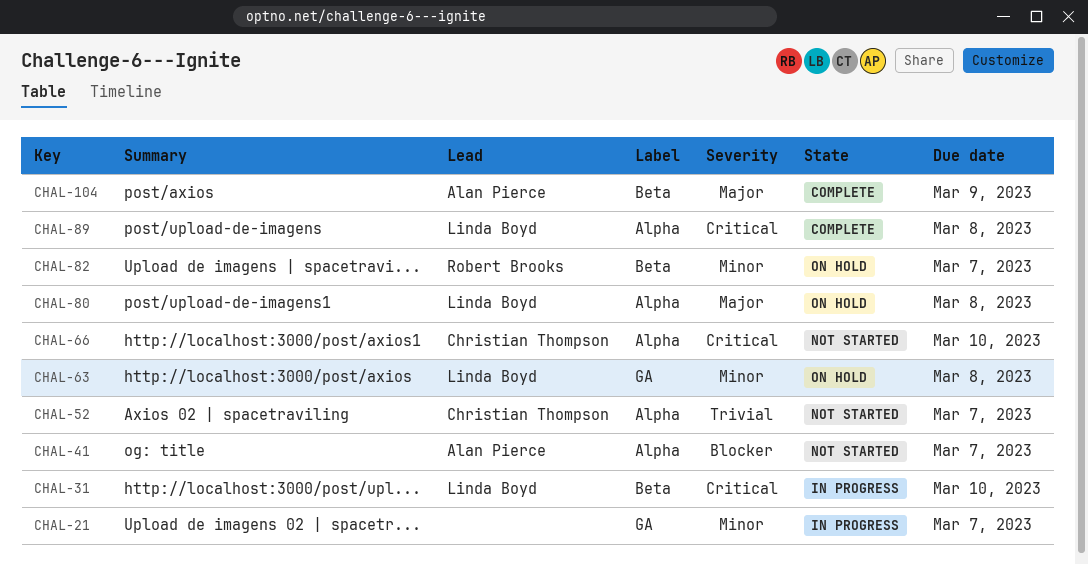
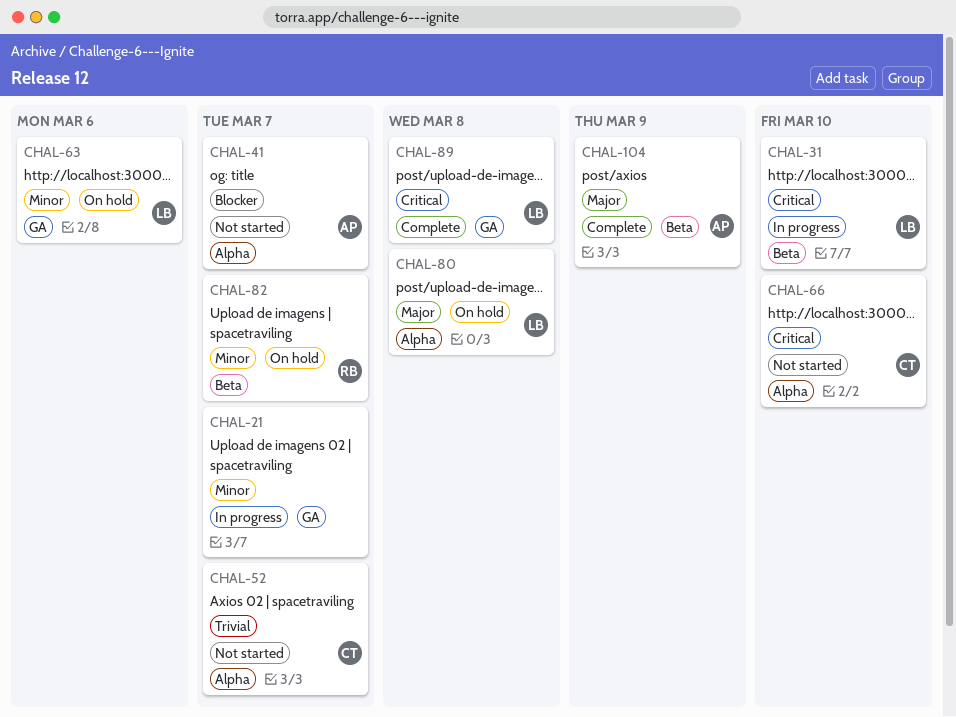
CHAL-63, due: Mar 8 -> Mar 6
CHAL-89, label: Alpha -> GA

